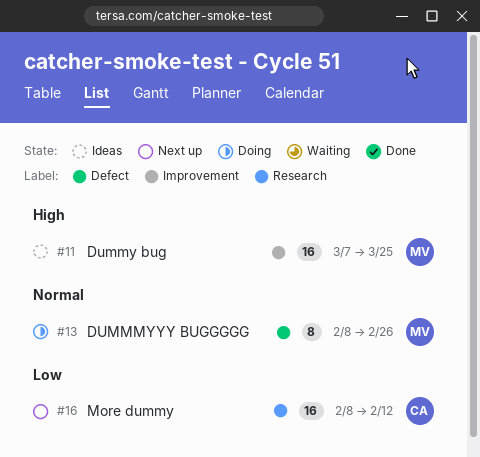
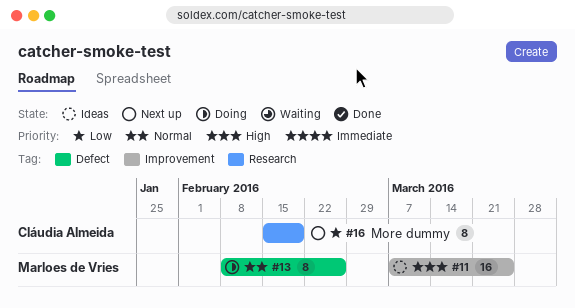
#16, estimate: 16 -> 8
#16, start: Feb 8 -> Feb 15
#16, due: Feb 12 -> Feb 19

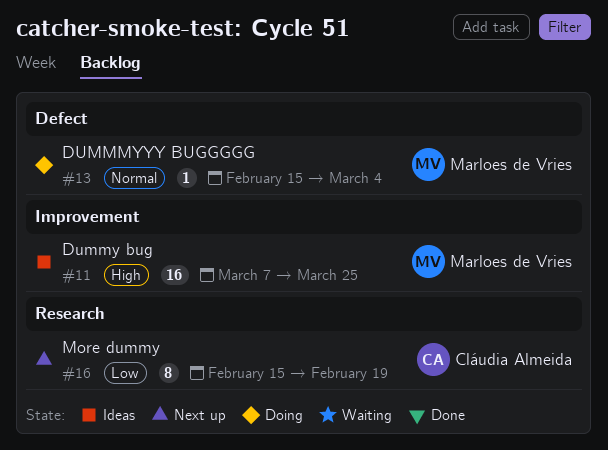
#13, estimate: 8 -> 1
#13, start: Feb 8 -> Feb 15
#13, due: Feb 26 -> Mar 4

